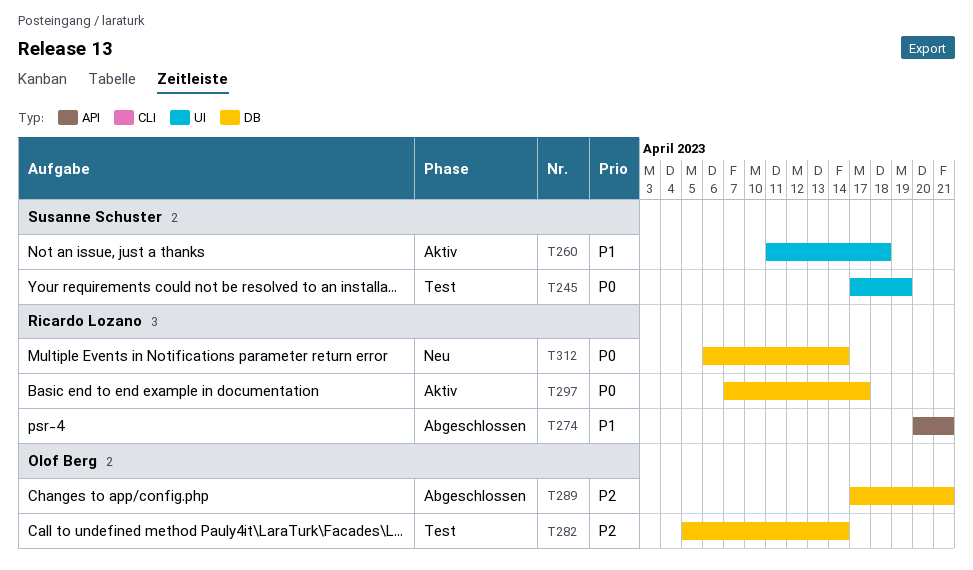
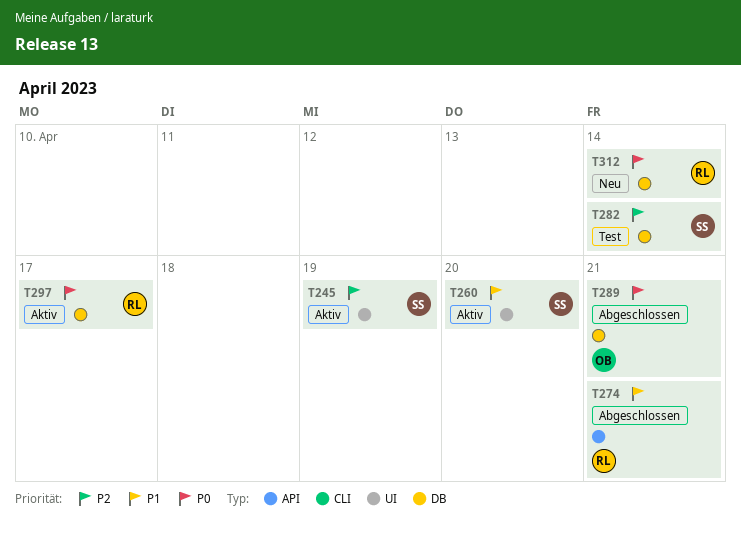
T245, status: Test -> Aktiv
T245, priority: P0 -> P2
T260, due: Apr 18 -> Apr 20
T282, owner: Olof Berg -> Susanne Schuster
T289, priority: P2 -> P0

